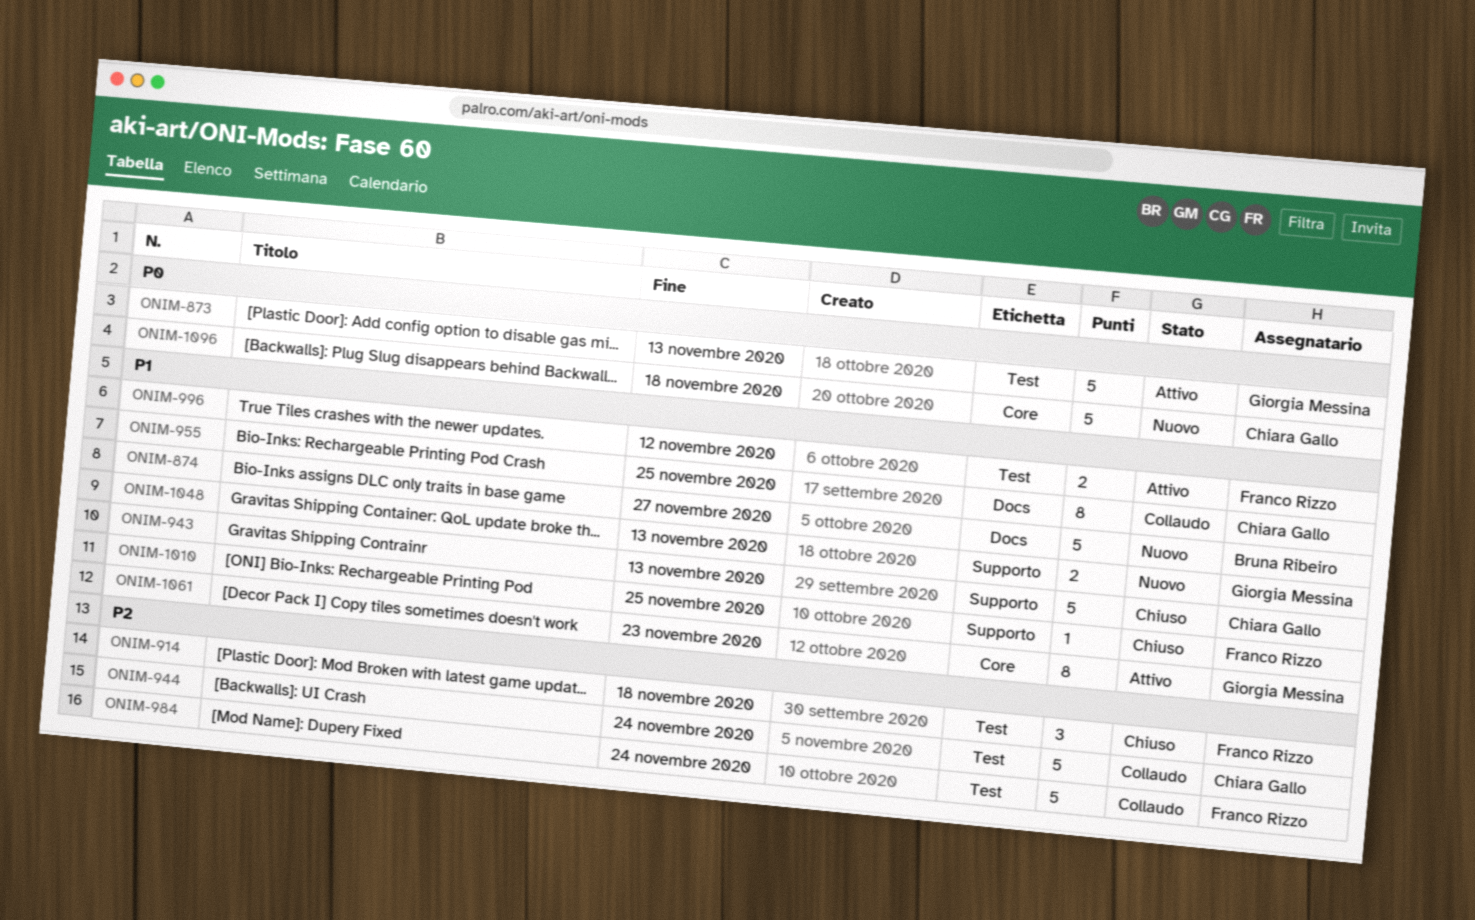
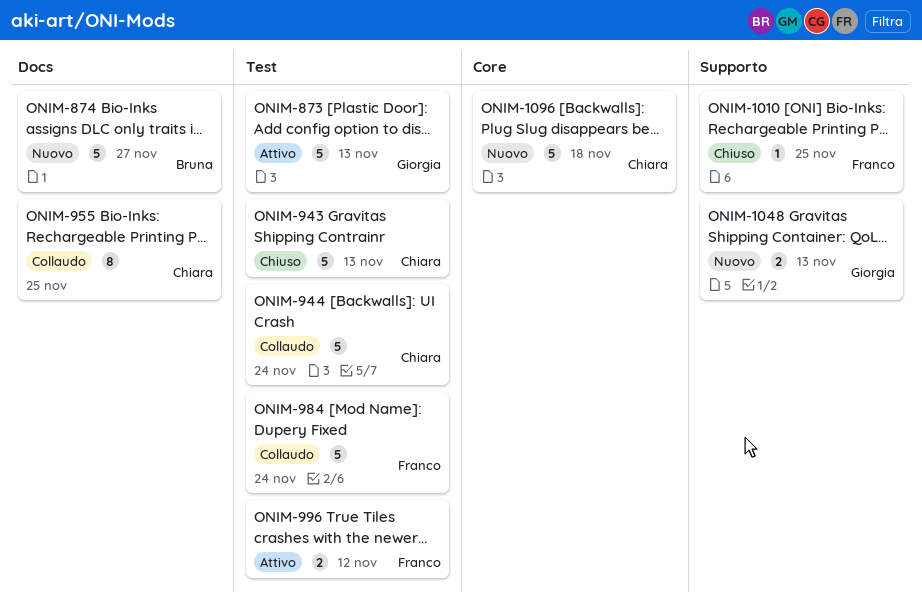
ONIM-914: present -> none
ONIM-943, label: Supporto -> Test
ONIM-1061: present -> none

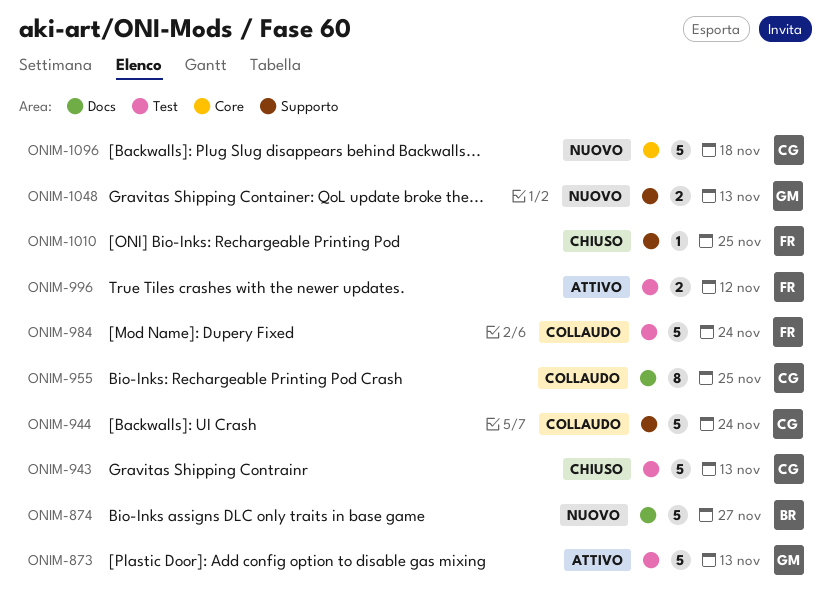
ONIM-944, label: Test -> Supporto

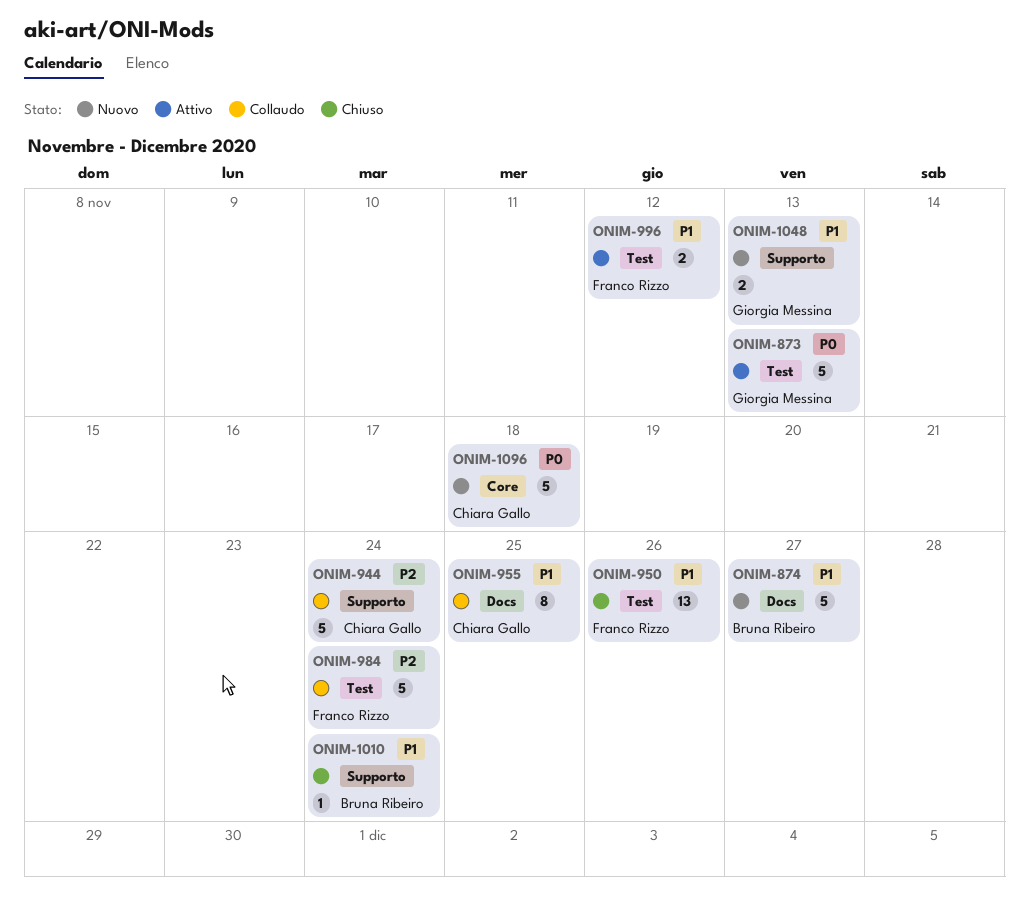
ONIM-943: present -> none
ONIM-950: none -> present
ONIM-1010, owner: Franco Rizzo -> Bruna Ribeiro
ONIM-1010, due: Nov 25 -> Nov 24

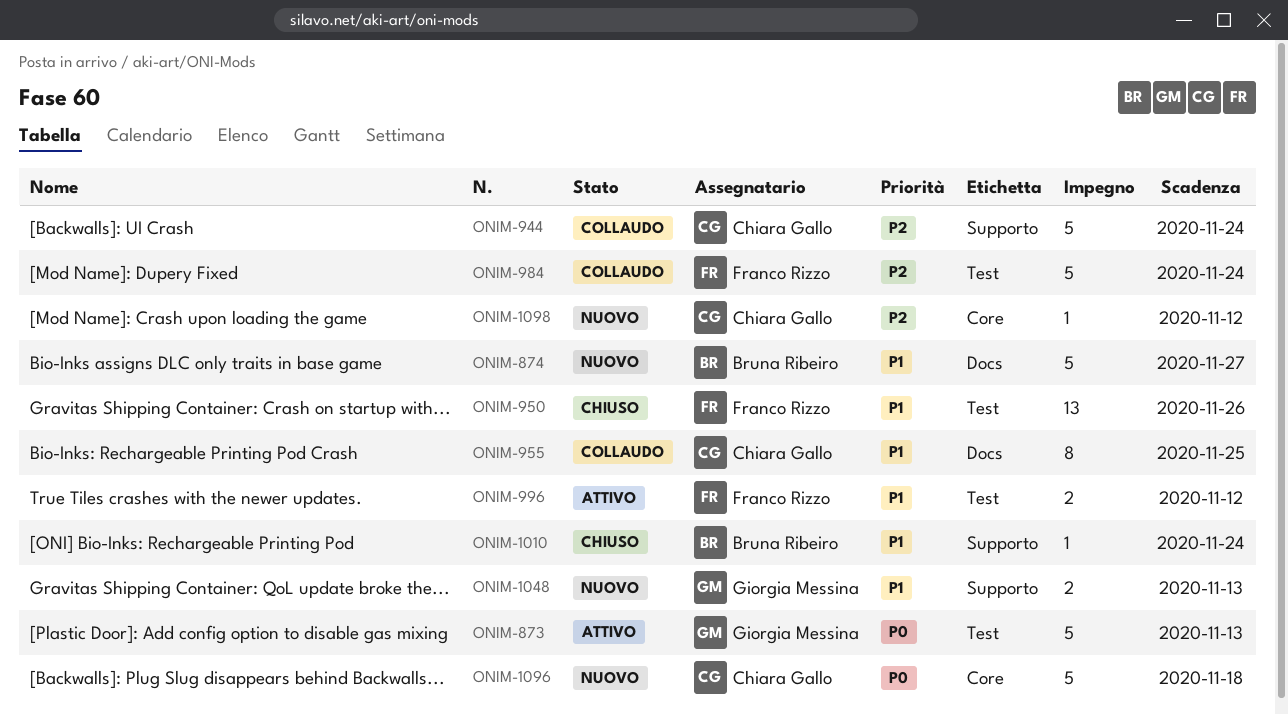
ONIM-1098: none -> present

